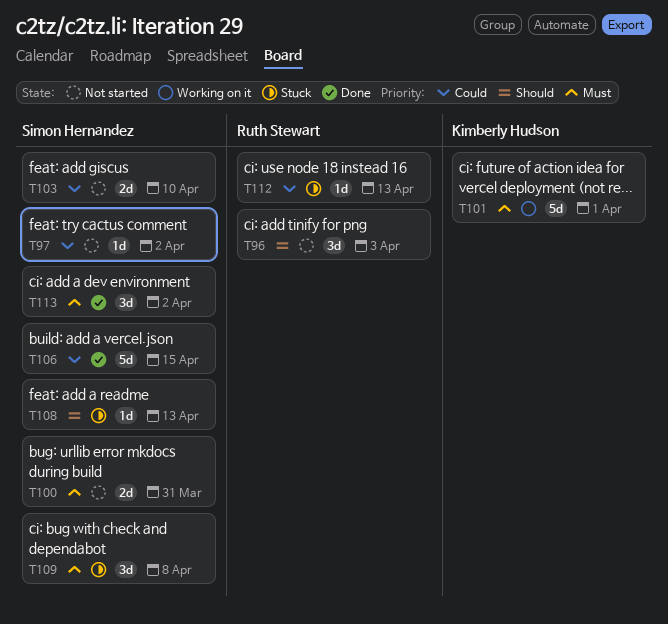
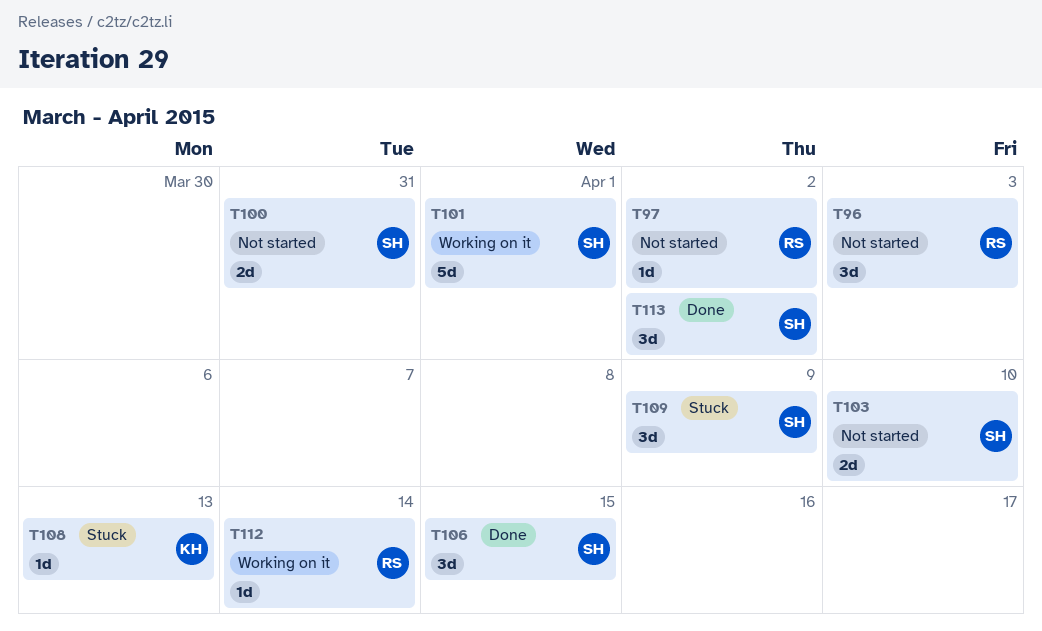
T97, owner: Simon Hernandez -> Ruth Stewart
T101, owner: Kimberly Hudson -> Simon Hernandez
T106, estimate: 5d -> 3d
T108, owner: Simon Hernandez -> Kimberly Hudson
T109, due: Apr 8 -> Apr 9
T112, status: Stuck -> Working on it
T112, due: Apr 13 -> Apr 14

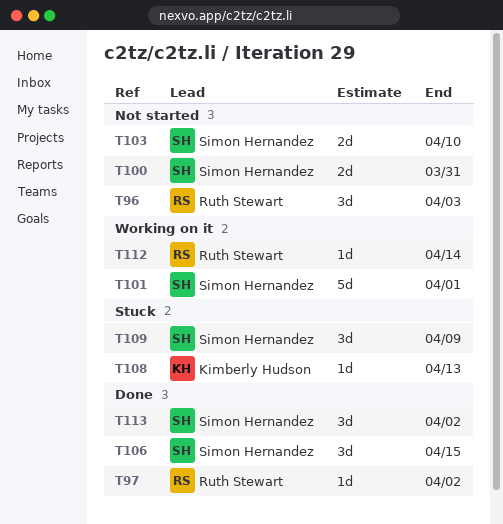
T97, status: Not started -> Done

